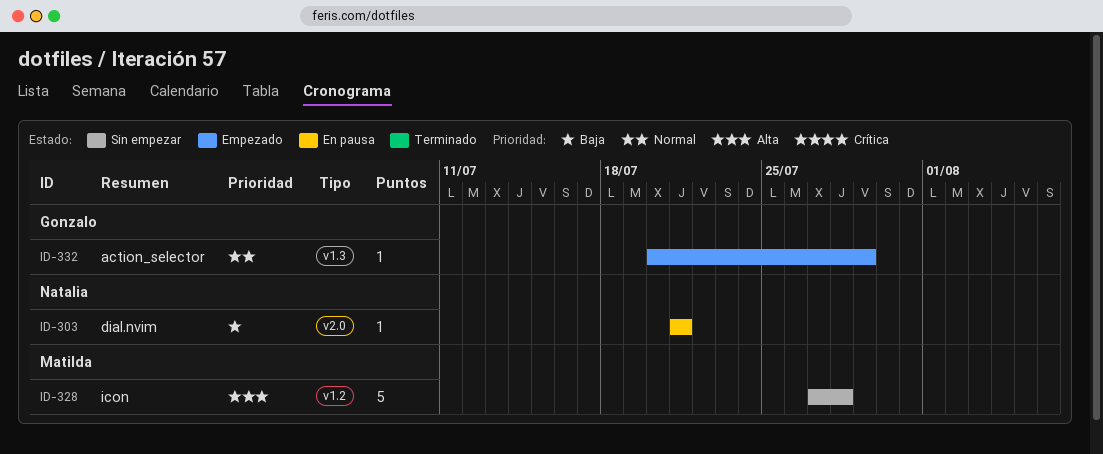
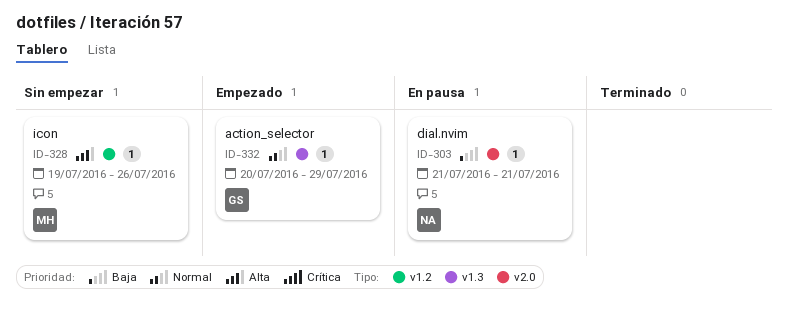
ID-328, estimate: 5 -> 1
ID-328, start: Jul 27 -> Jul 19
ID-328, due: Jul 28 -> Jul 26

